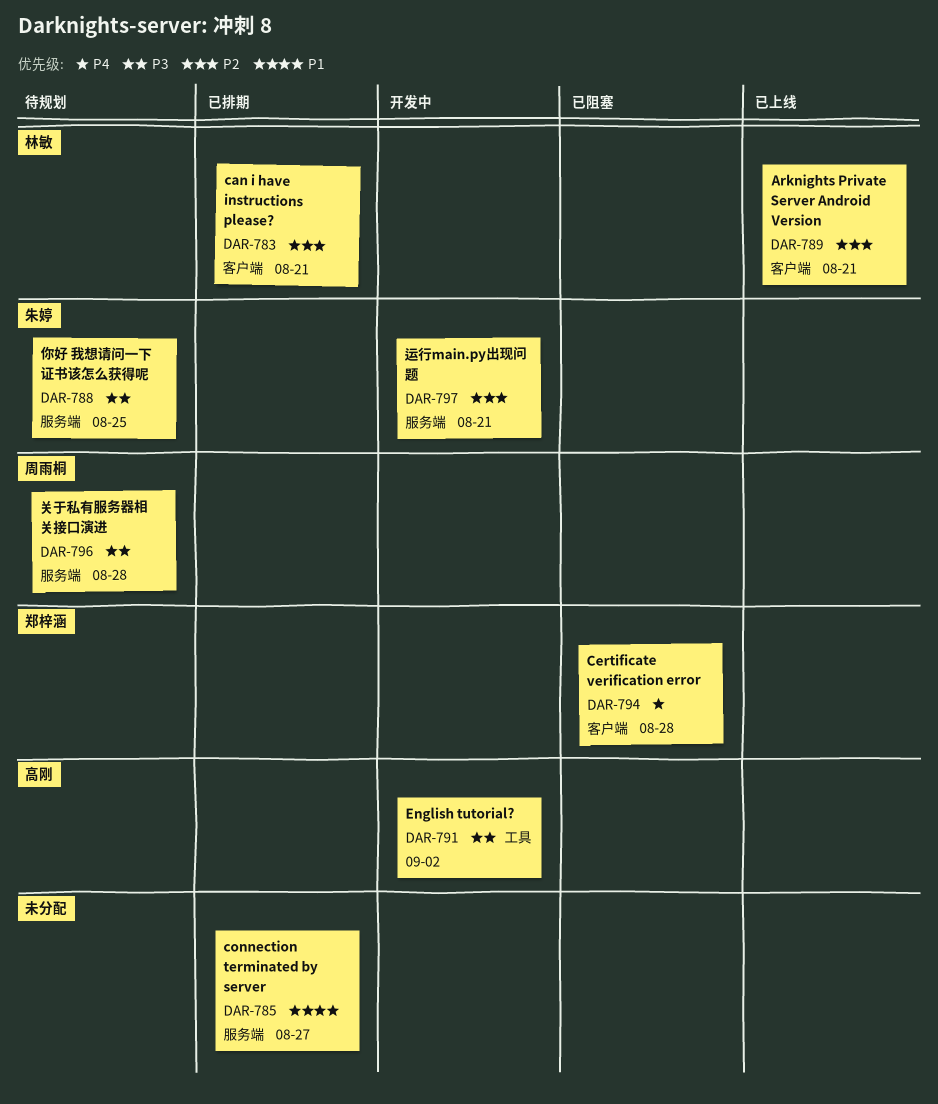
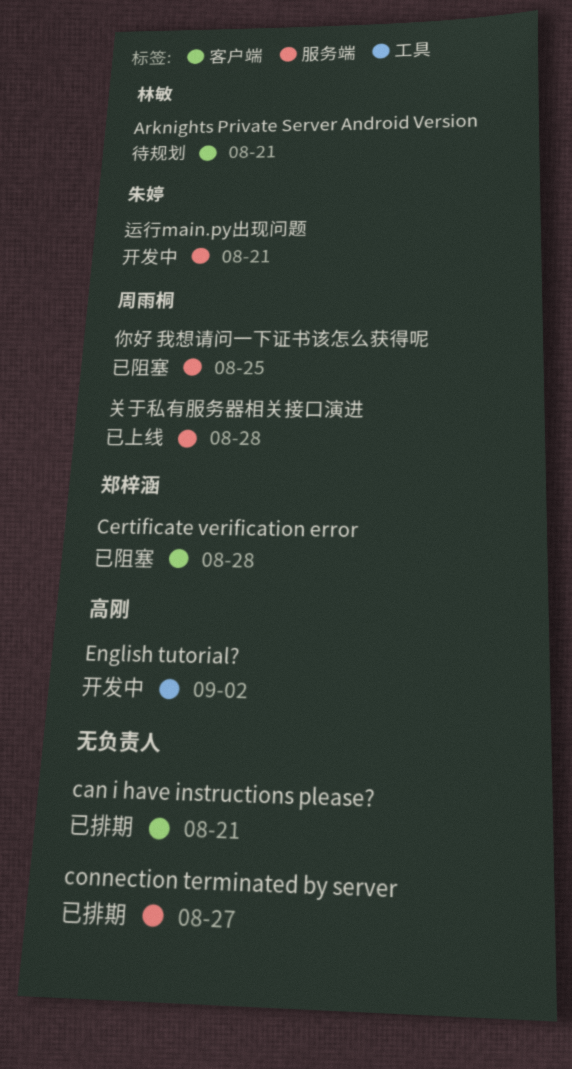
Arknights Private Server Android Version, status: 已上线 -> 待规划
can i have instructions please?, owner: 林敏 -> none
你好 我想请问一下证书该怎么获得呢, status: 待规划 -> 已阻塞
你好 我想请问一下证书该怎么获得呢, owner: 朱婷 -> 周雨桐
关于私有服务器相关接口演进, status: 待规划 -> 已上线

